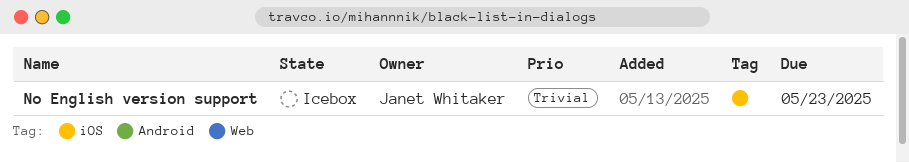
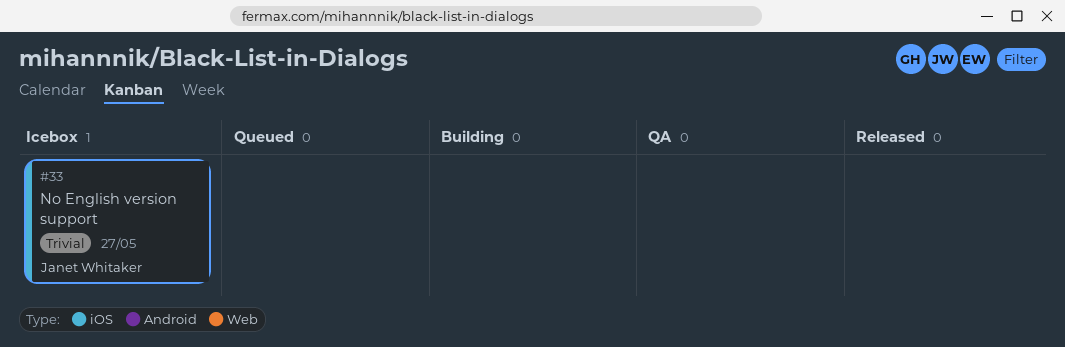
No English version support, due: May 23 -> May 27

